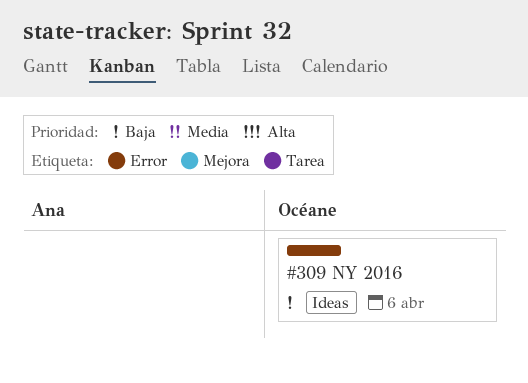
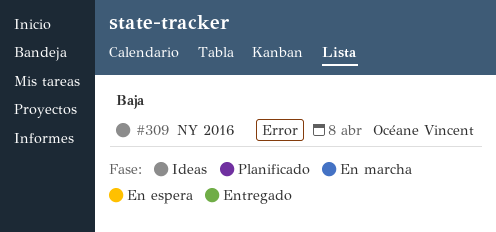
#309, due: Apr 6 -> Apr 8

